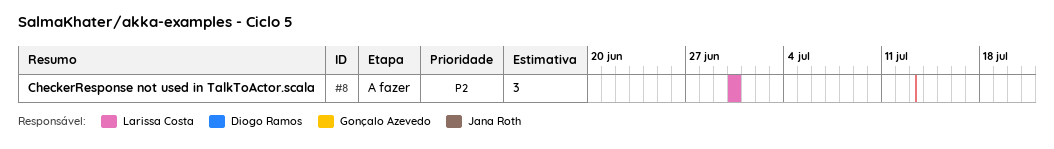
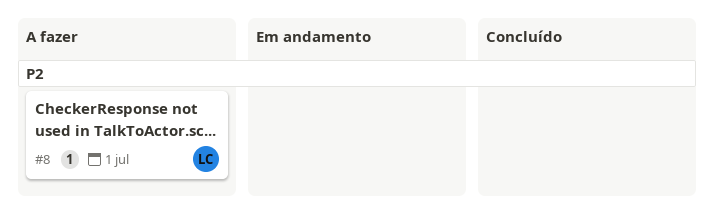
#8, estimate: 3 -> 1
#8, due: Jun 30 -> Jul 1

